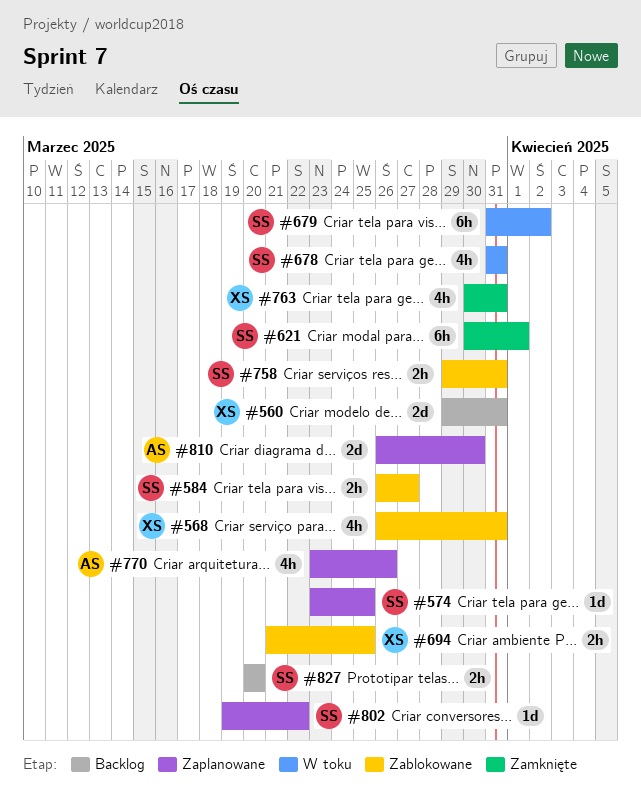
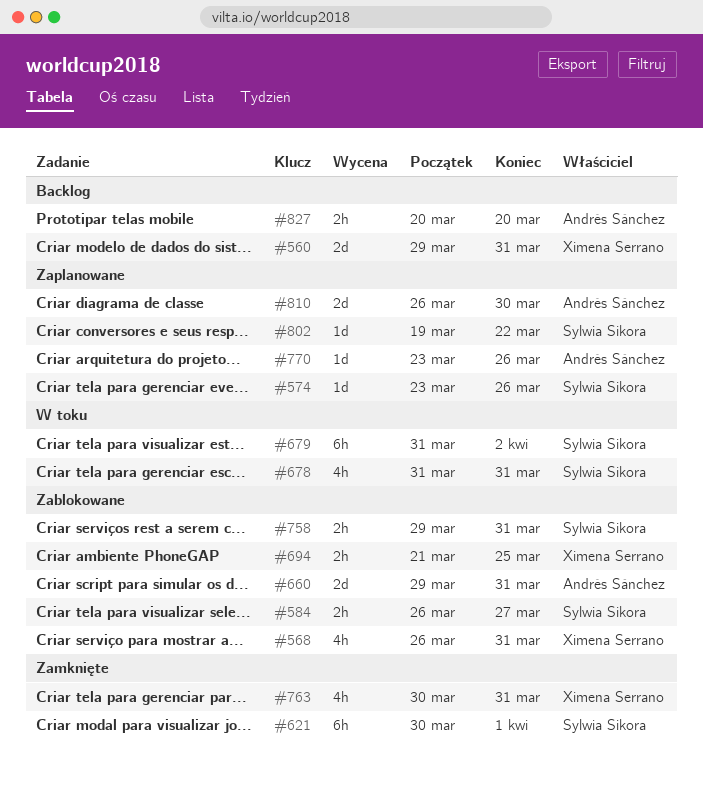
#574, due: Mar 25 -> Mar 26
#660: none -> present
#770, estimate: 4h -> 1d
#827, owner: Sylwia Sikora -> Andrés Sánchez

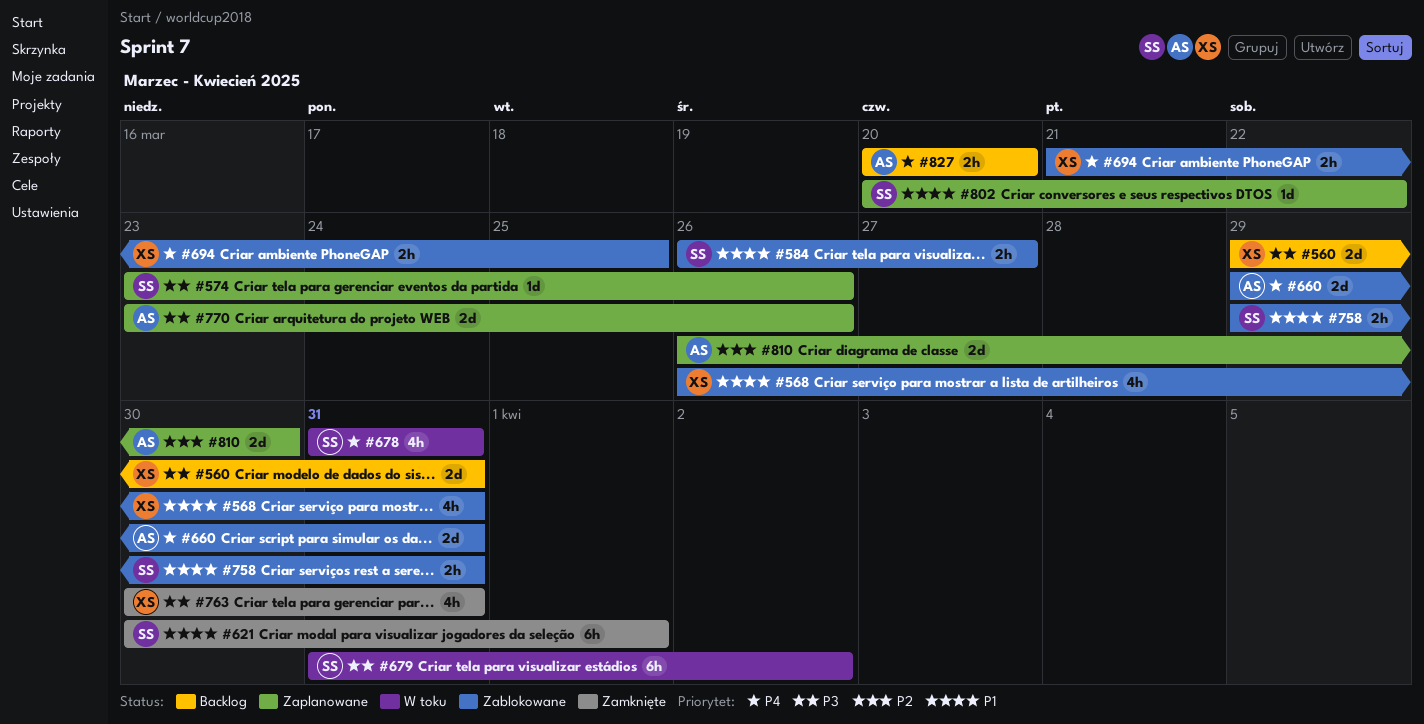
#770, estimate: 1d -> 2d
#802, start: Mar 19 -> Mar 20

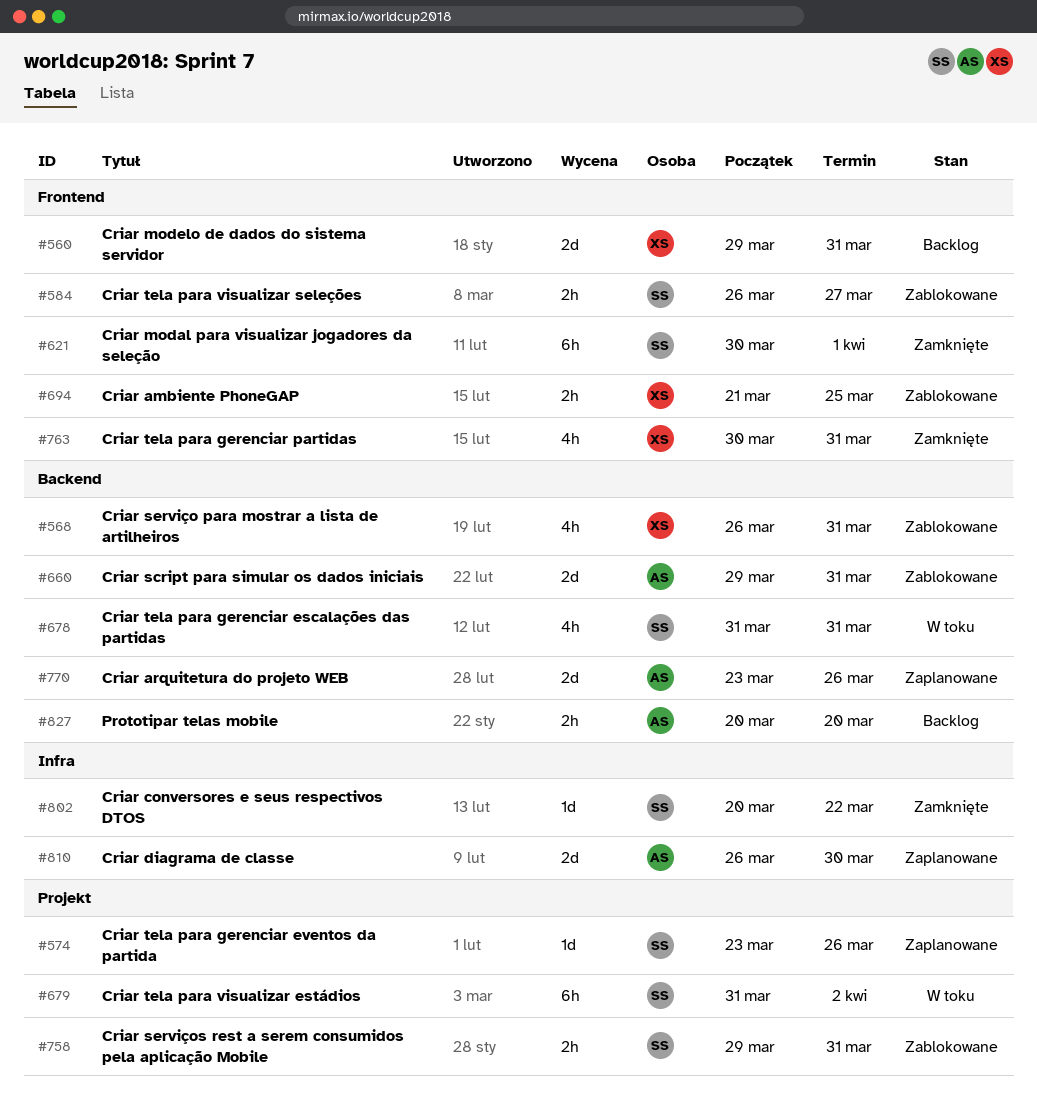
#802, status: Zaplanowane -> Zamknięte

